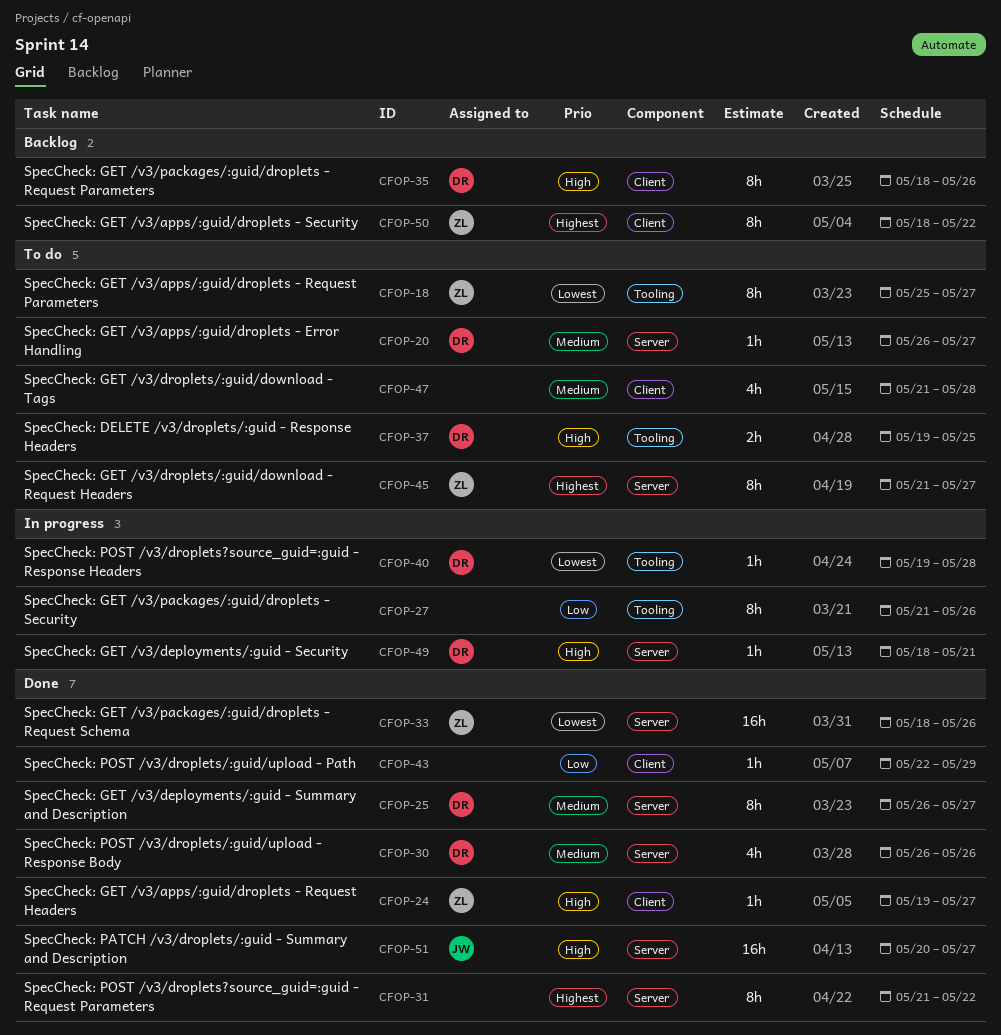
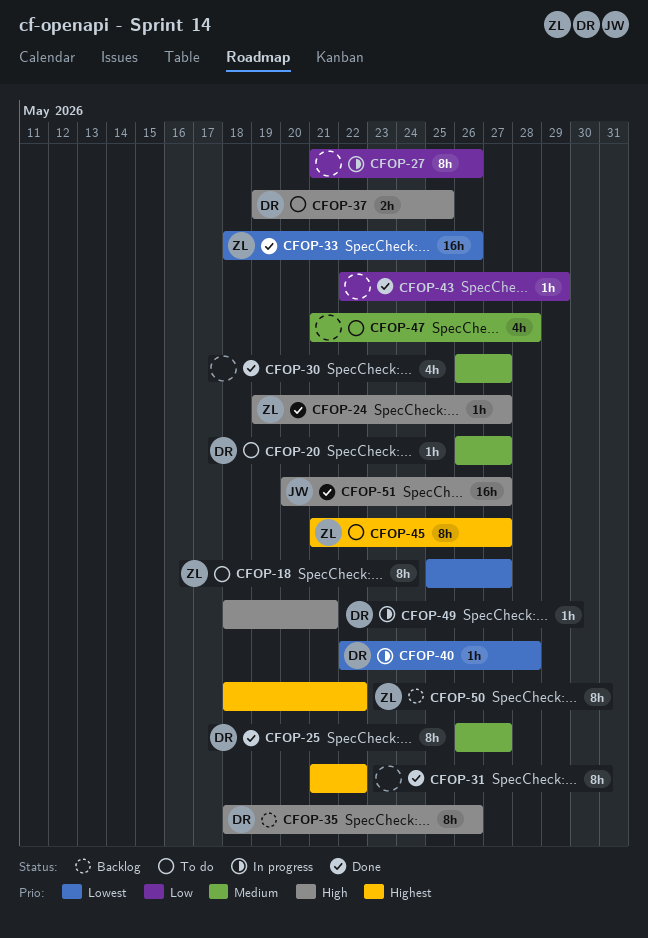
CFOP-30, owner: DR -> none
CFOP-30, due: May 26 -> May 27
CFOP-40, start: May 19 -> May 22

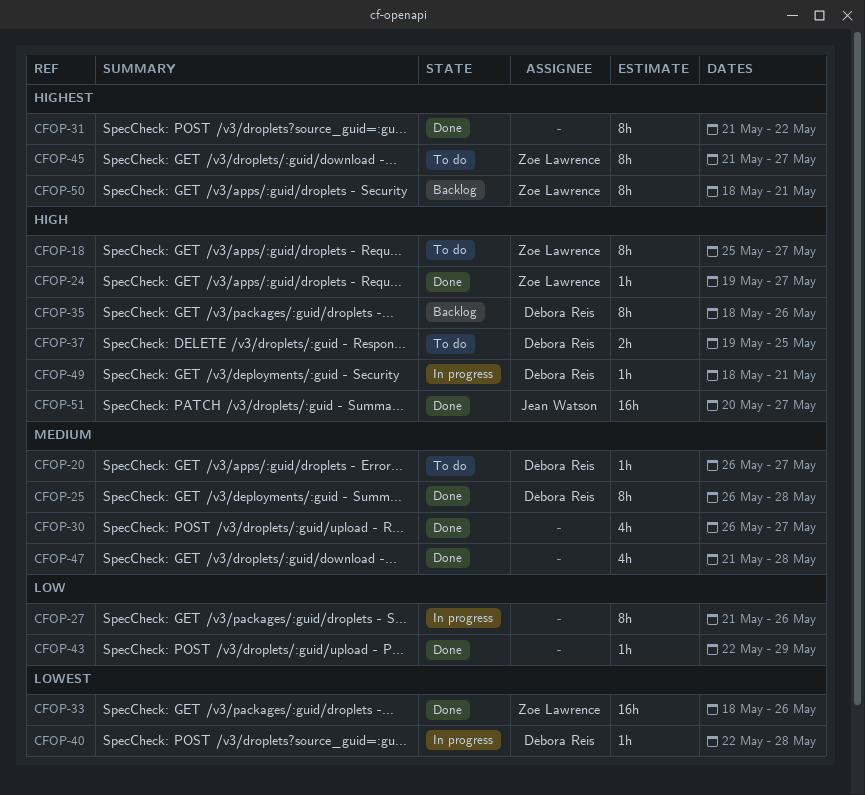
CFOP-18, priority: Lowest -> High
CFOP-25, due: May 27 -> May 28
CFOP-47, status: To do -> Done
CFOP-50, due: May 22 -> May 21

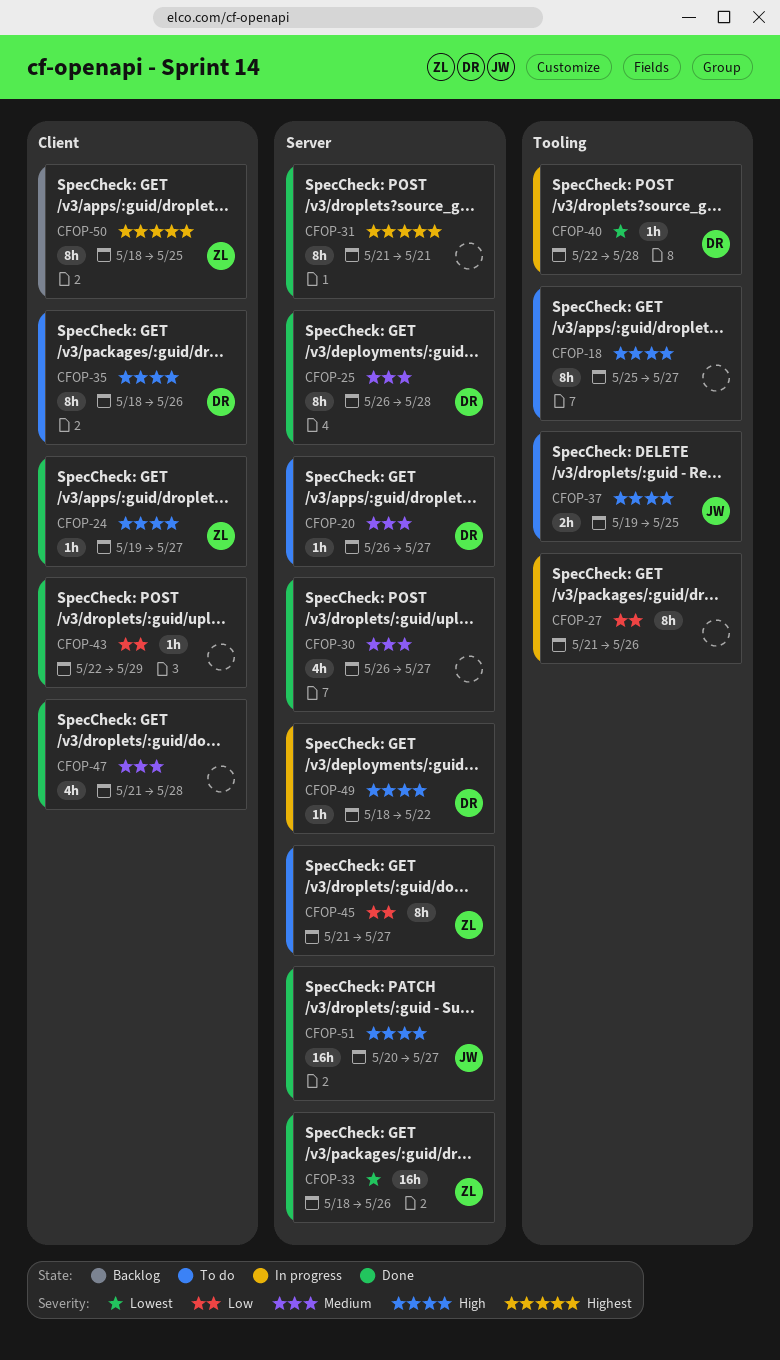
CFOP-18, owner: Zoe Lawrence -> none
CFOP-31, due: May 22 -> May 21
CFOP-35, status: Backlog -> To do
CFOP-37, owner: Débora Reis -> Jean Watson
CFOP-45, priority: Highest -> Low
CFOP-49, due: May 21 -> May 22
CFOP-50, due: May 21 -> May 25

